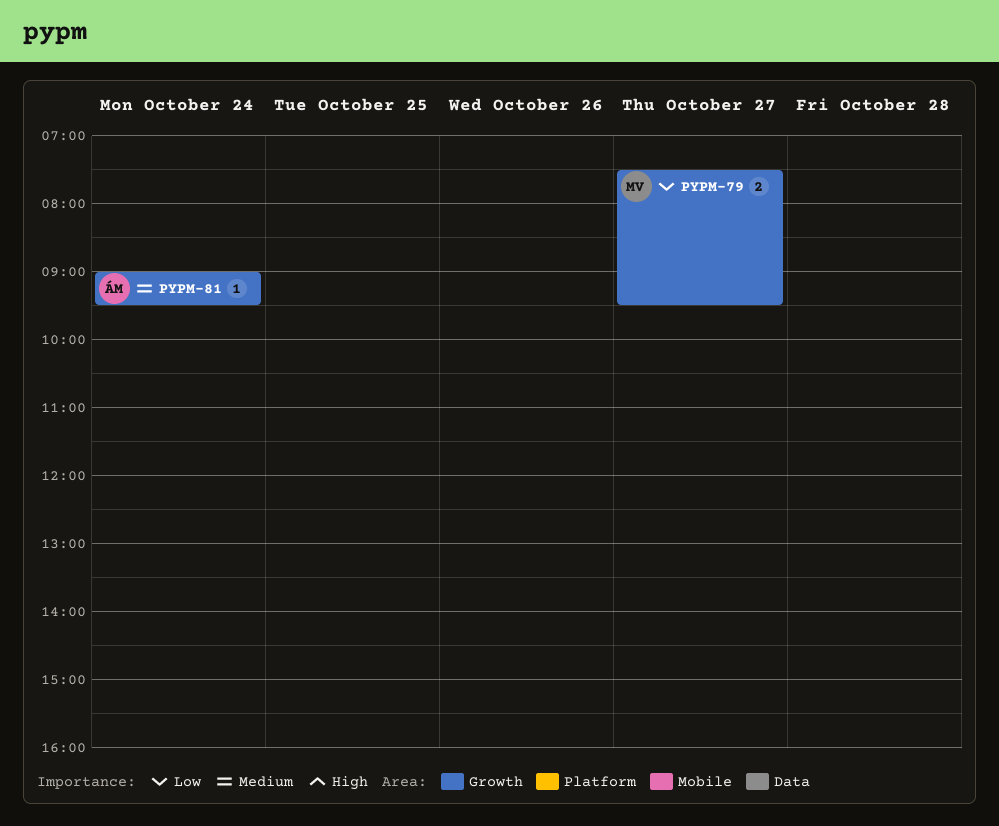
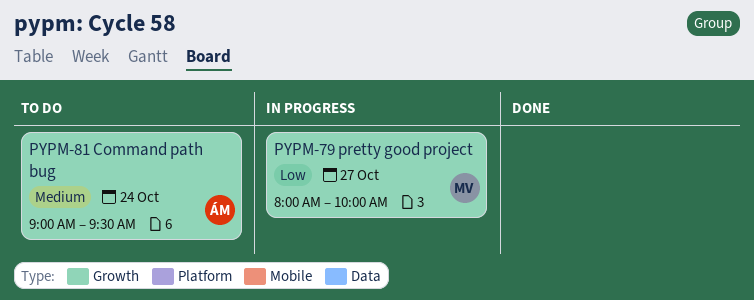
PYPM-79, begins: 07:30 -> 08:00
PYPM-79, ends: 09:30 -> 10:00

